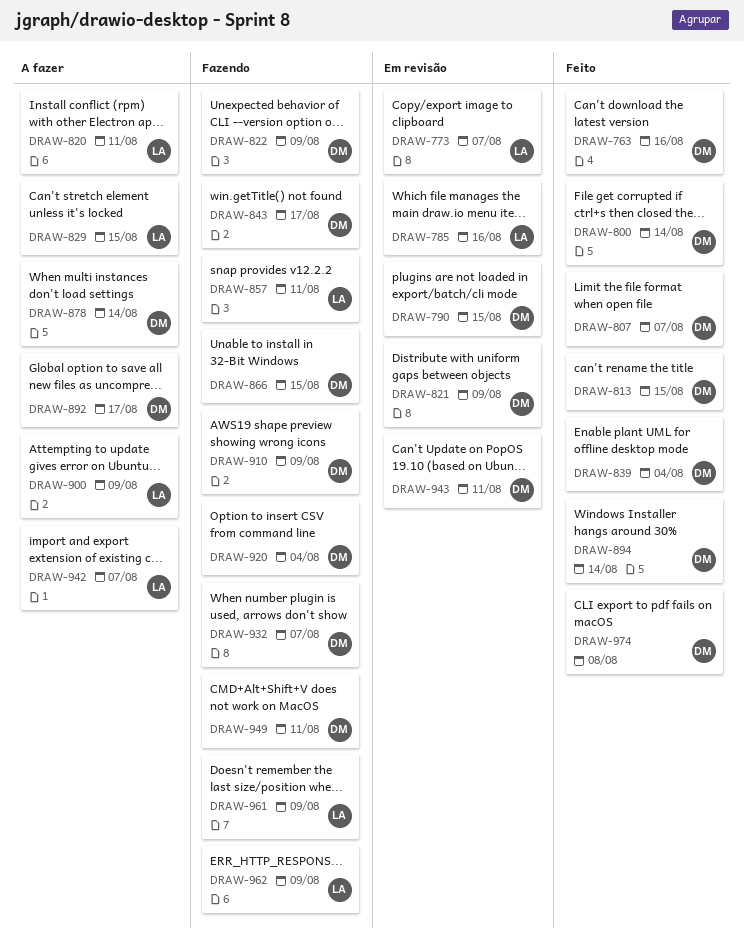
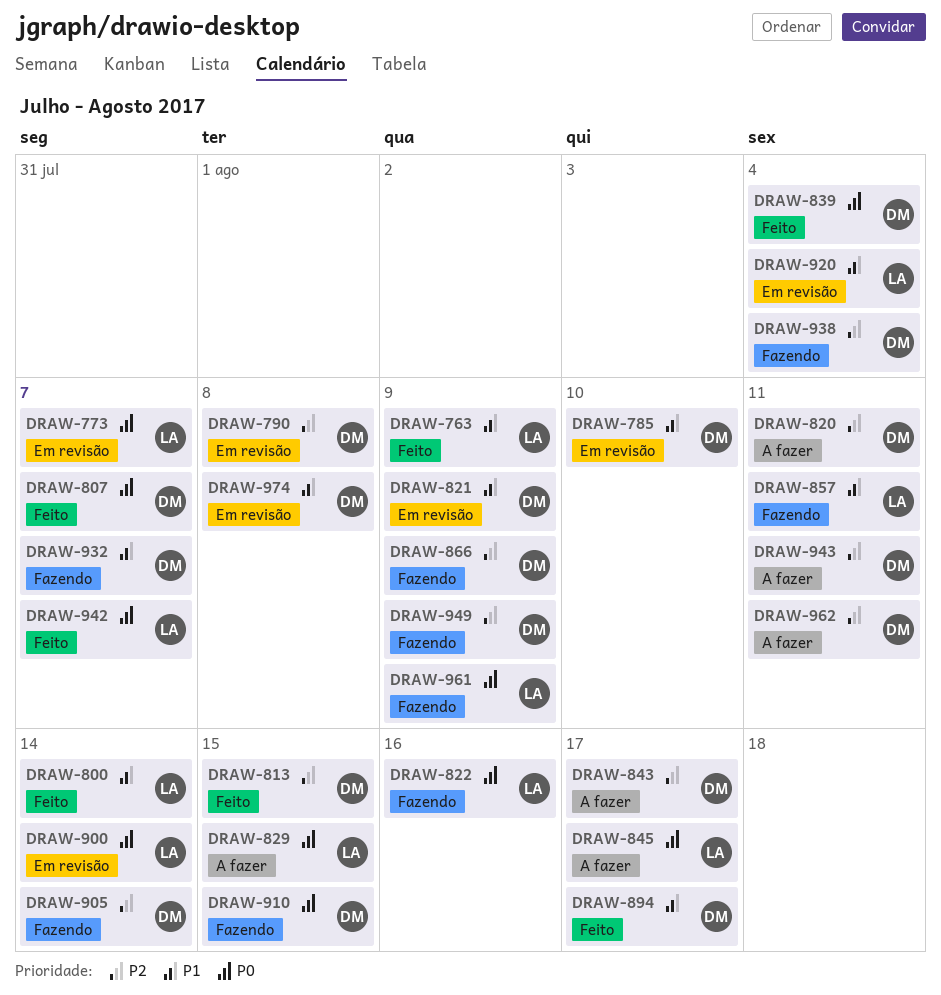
DRAW-763, owner: DM -> LA
DRAW-763, due: Aug 16 -> Aug 9
DRAW-785, owner: LA -> DM
DRAW-785, due: Aug 16 -> Aug 10
DRAW-790, due: Aug 15 -> Aug 8
DRAW-800, owner: DM -> LA
DRAW-820, owner: LA -> DM
DRAW-822, owner: DM -> LA
DRAW-822, due: Aug 9 -> Aug 16
DRAW-843, status: Fazendo -> A fazer
DRAW-845: none -> present
DRAW-866, due: Aug 15 -> Aug 9
DRAW-878: present -> none
DRAW-892: present -> none
DRAW-894, due: Aug 14 -> Aug 17
DRAW-900, status: A fazer -> Em revisão
DRAW-900, due: Aug 9 -> Aug 14
DRAW-905: none -> present
DRAW-910, due: Aug 9 -> Aug 15
DRAW-920, status: Fazendo -> Em revisão
DRAW-920, owner: DM -> LA
DRAW-938: none -> present
DRAW-942, status: A fazer -> Feito
DRAW-943, status: Em revisão -> A fazer
DRAW-949, due: Aug 11 -> Aug 9
DRAW-962, status: Fazendo -> A fazer
DRAW-962, owner: LA -> DM
DRAW-962, due: Aug 9 -> Aug 11
DRAW-974, status: Feito -> Em revisão

